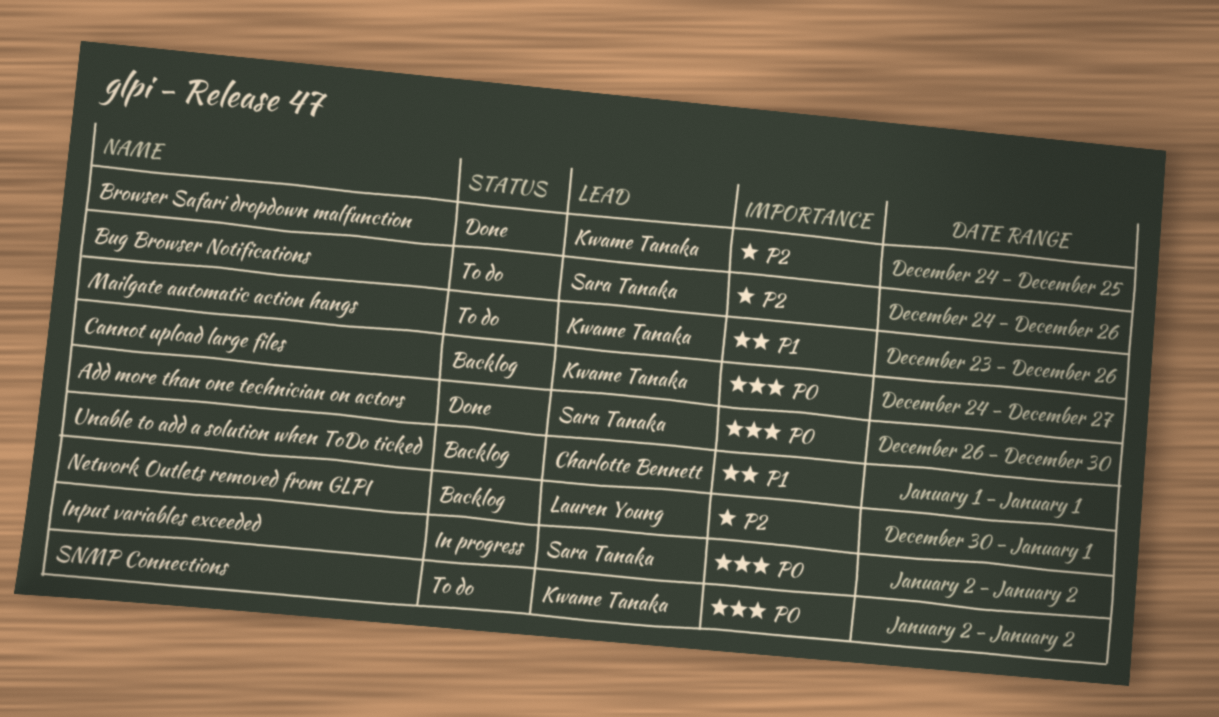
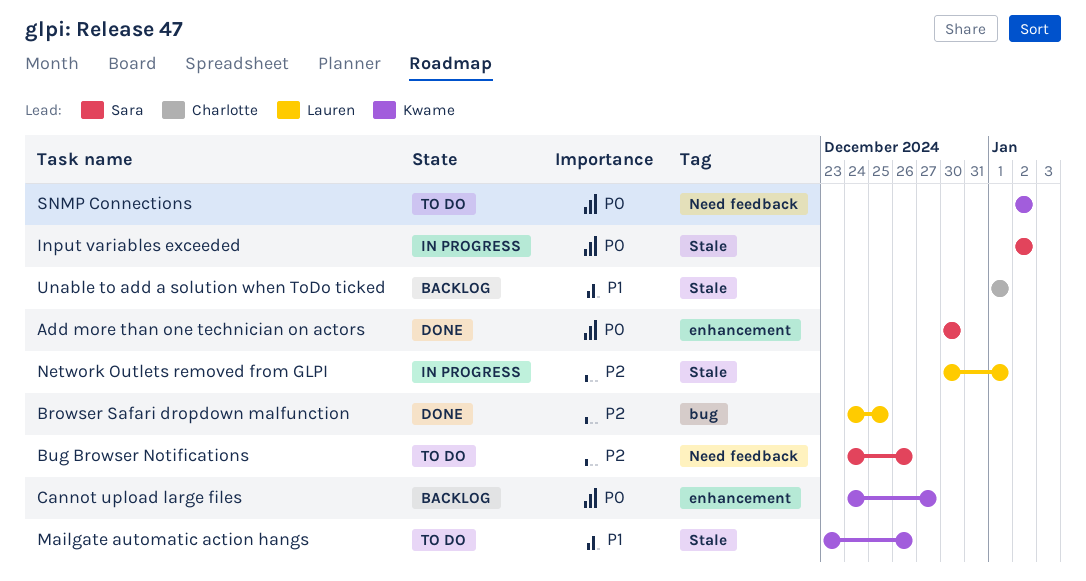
Add more than one technician on actors, start: Dec 26 -> Dec 30
Browser Safari dropdown malfunction, owner: Kwame Tanaka -> Lauren Young
Network Outlets removed from GLPI, status: Backlog -> In progress

